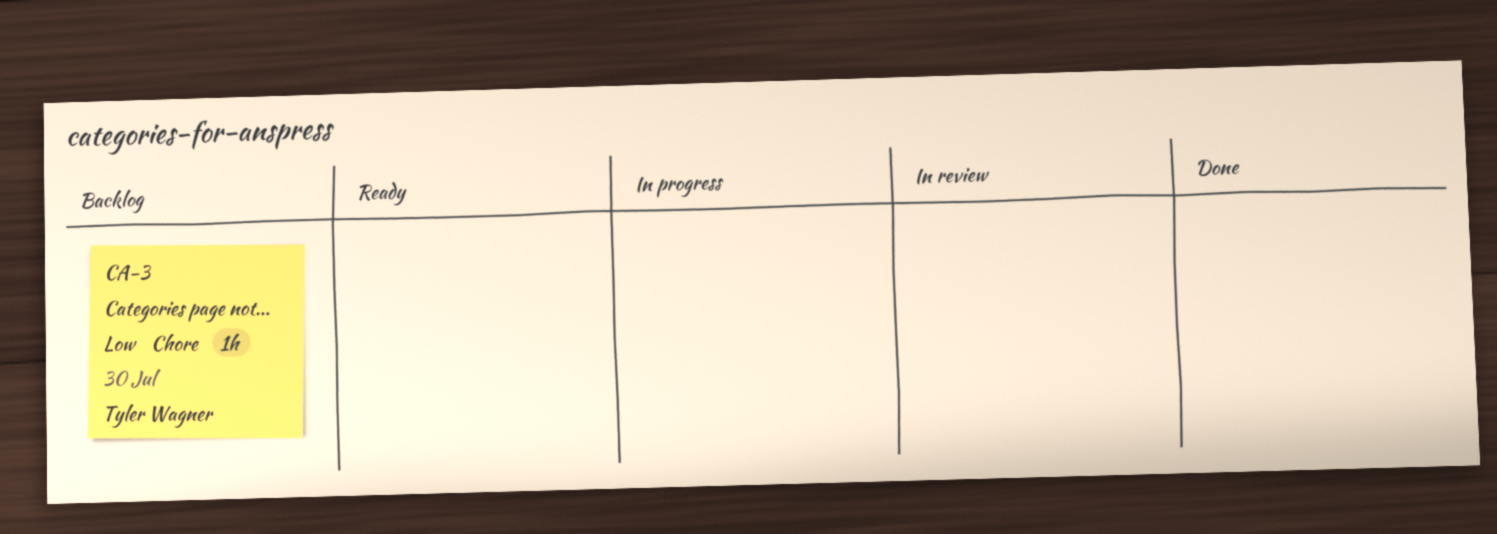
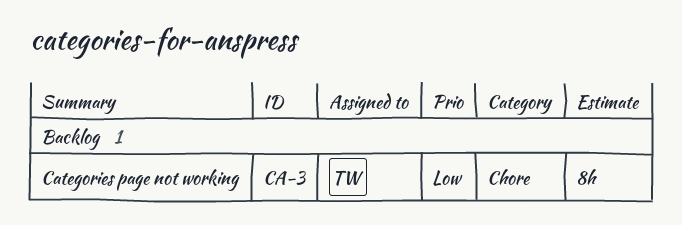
CA-3, estimate: 1h -> 8h

